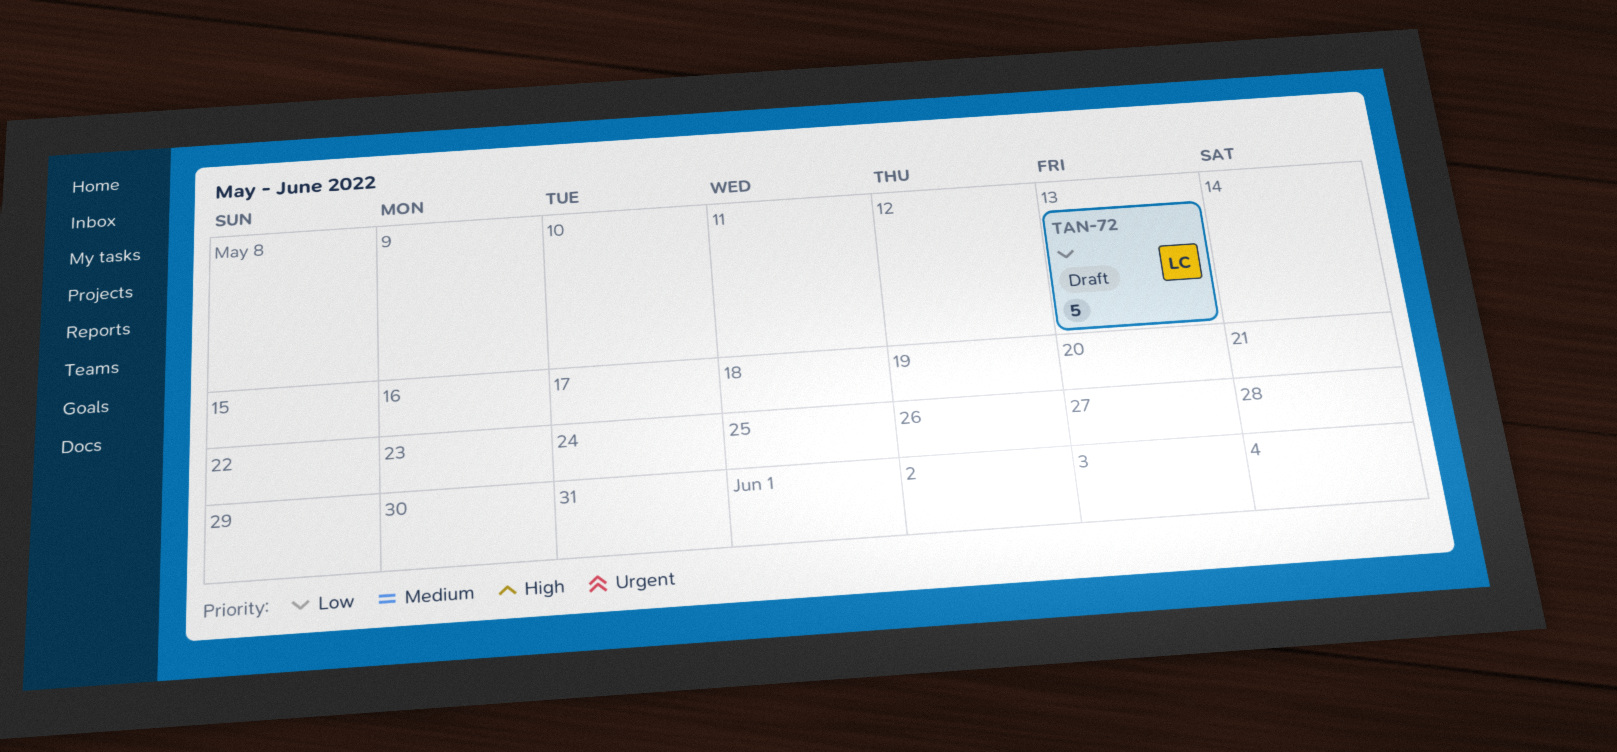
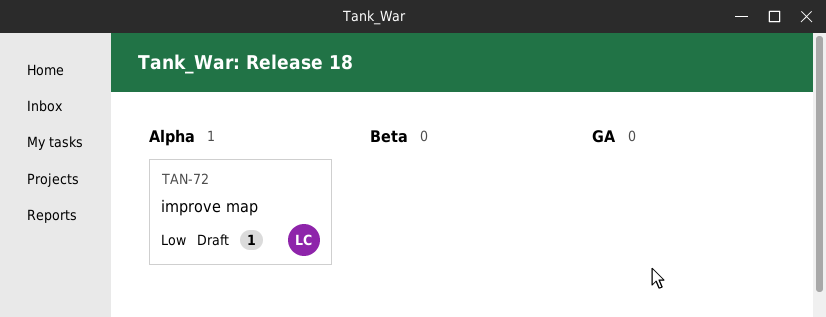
TAN-72, estimate: 5 -> 1

